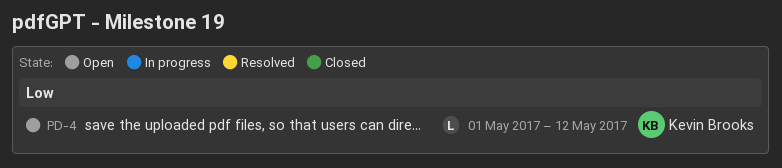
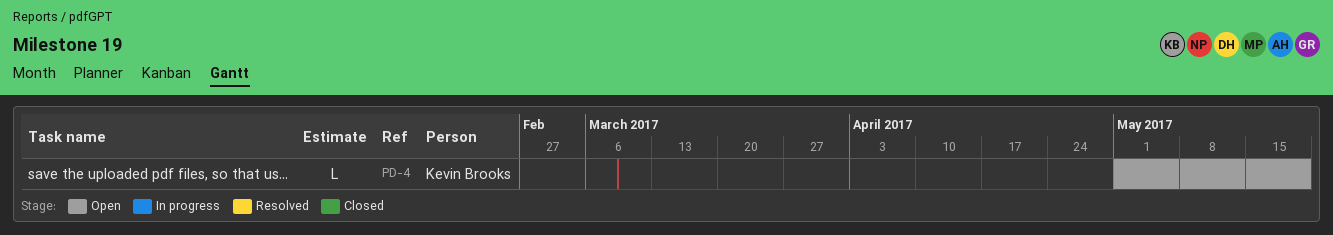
PD-4, due: May 12 -> May 19

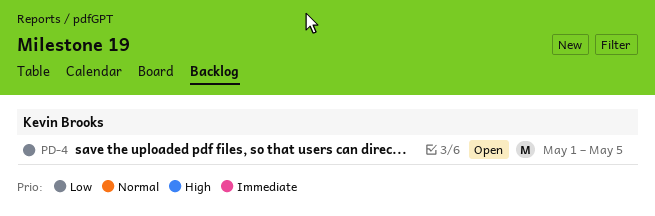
PD-4, estimate: L -> M
PD-4, due: May 19 -> May 5

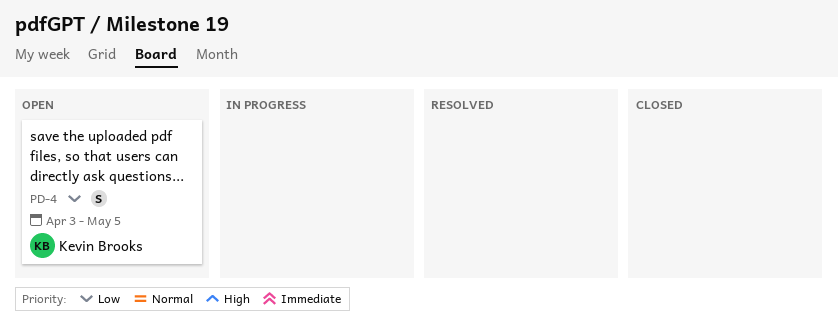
PD-4, estimate: M -> S
PD-4, start: May 1 -> Apr 3

